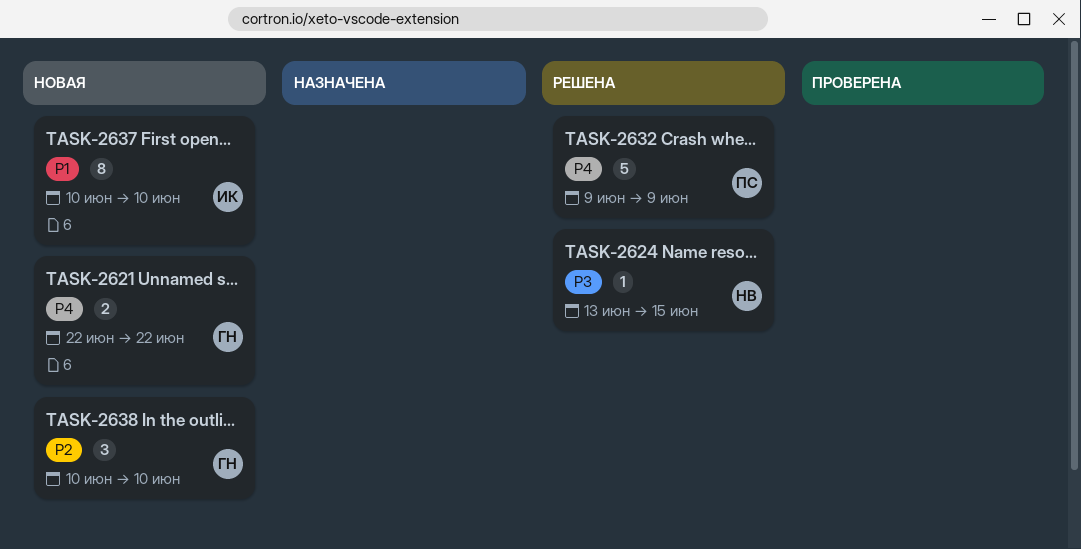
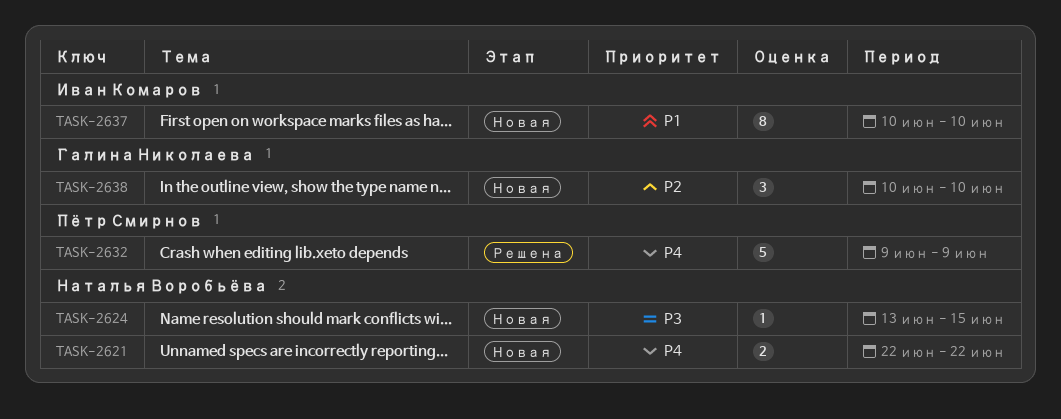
TASK-2621, owner: Галина Николаева -> Наталья Воробьёва
TASK-2624, status: Решена -> Новая

